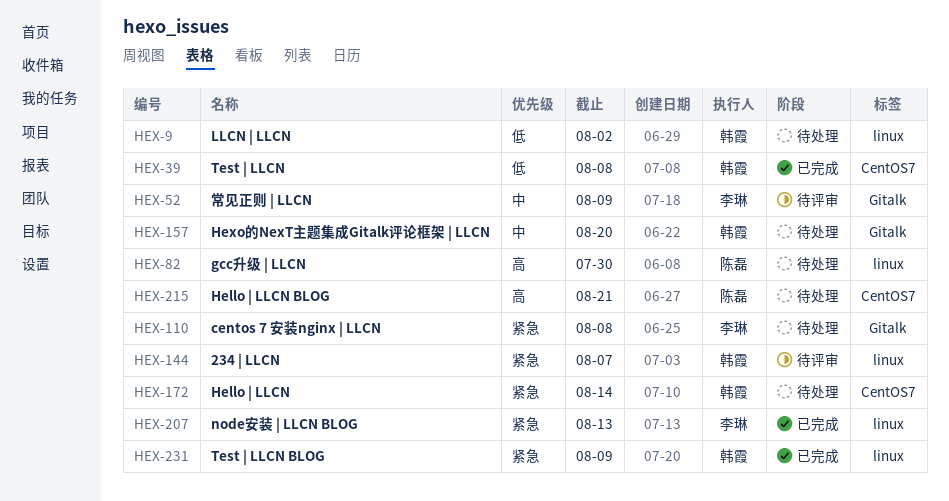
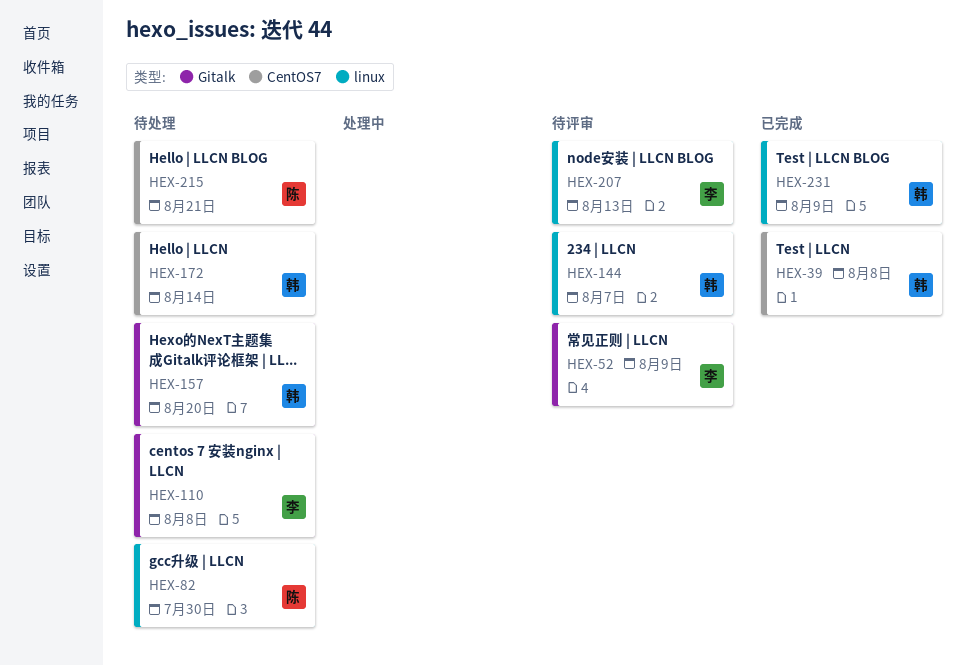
HEX-9: present -> none
HEX-207, status: 已完成 -> 待评审

